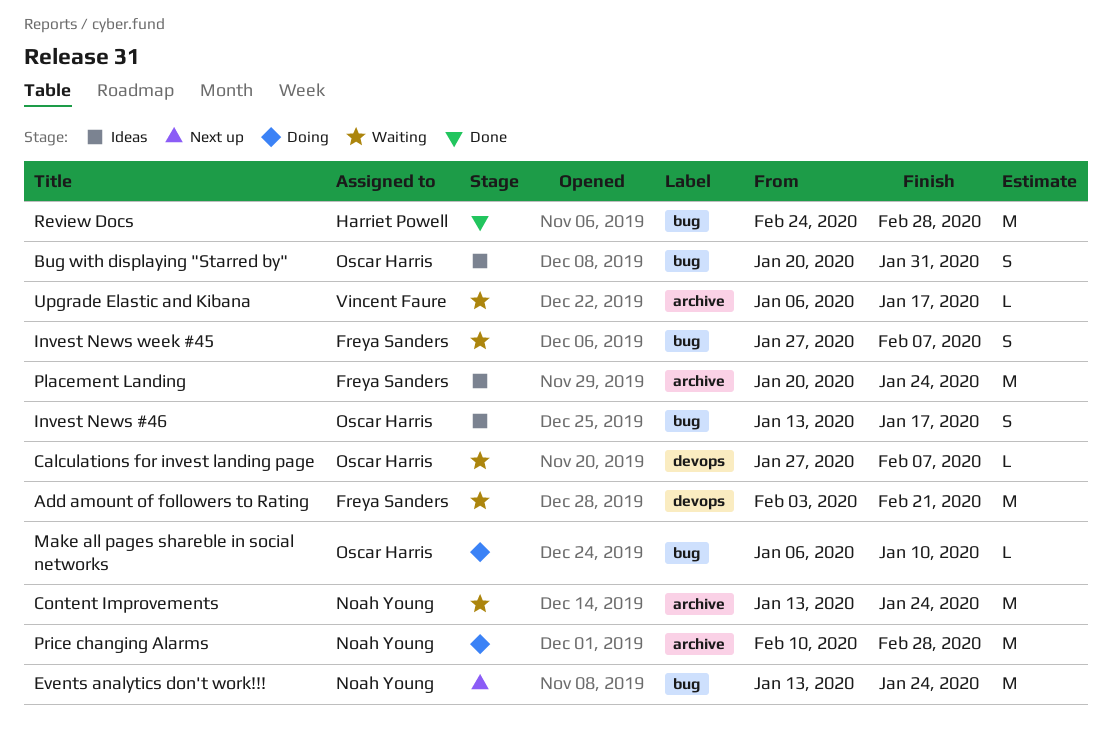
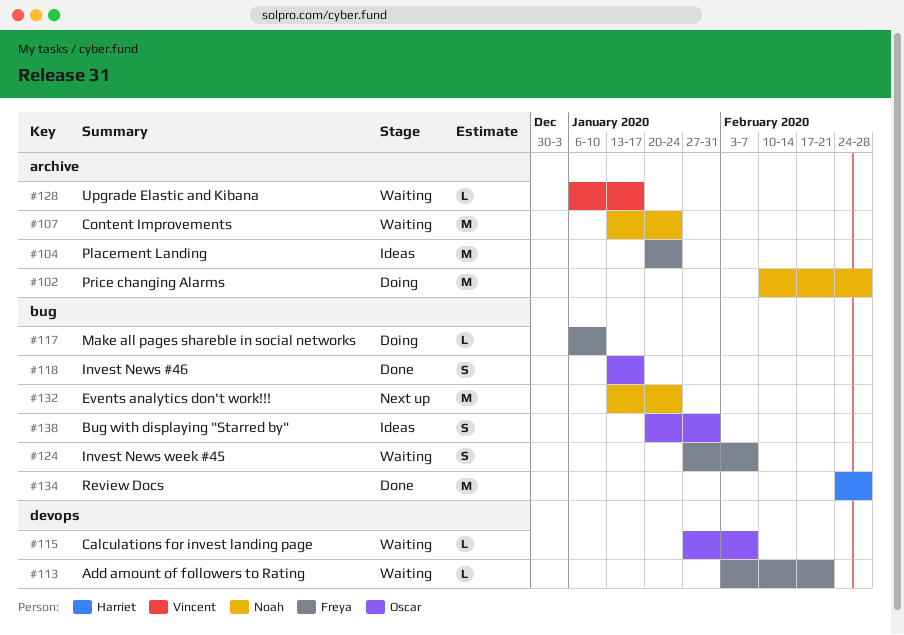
Add amount of followers to Rating, estimate: M -> L
Invest News #46, status: Ideas -> Done
Make all pages shareble in social networks, owner: Oscar Harris -> Freya Sanders

